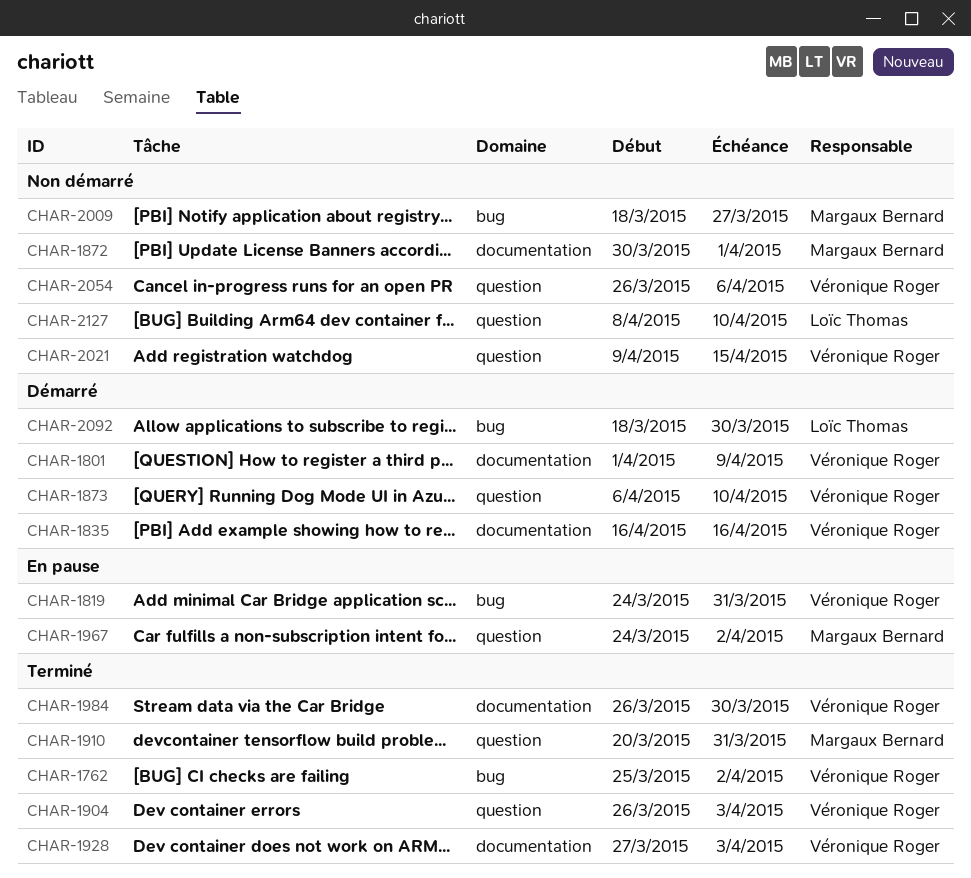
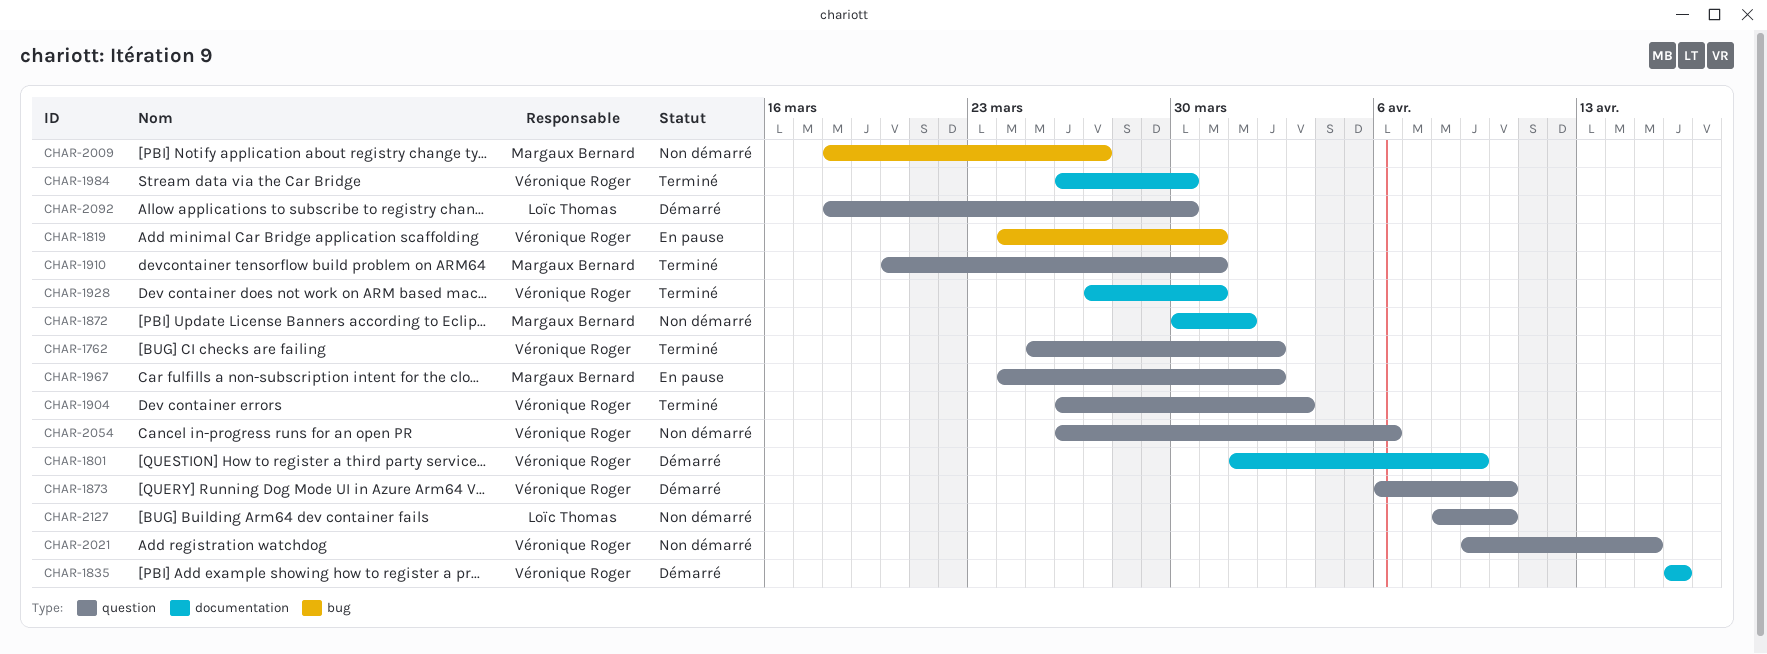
CHAR-1762, label: bug -> question
CHAR-1928, due: Apr 3 -> Mar 31
CHAR-2092, label: bug -> question

